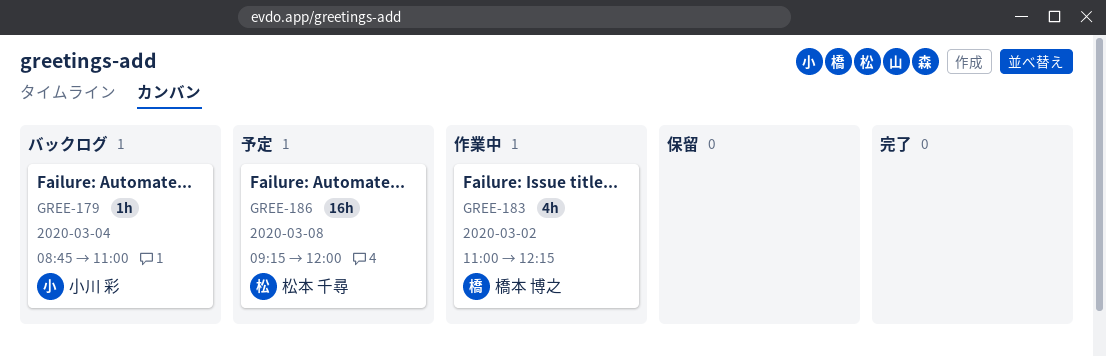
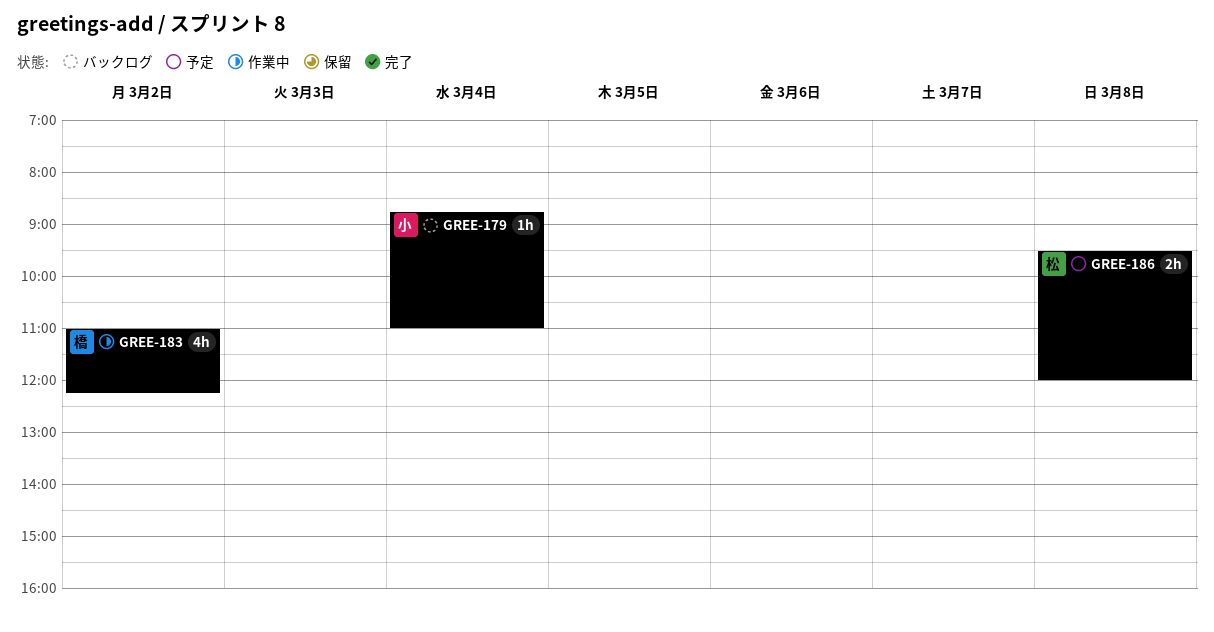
GREE-186, estimate: 16h -> 2h
GREE-186, begins: 09:15 -> 09:30

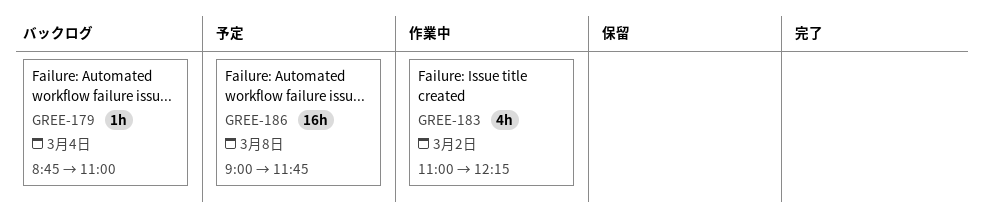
GREE-186, estimate: 2h -> 16h
GREE-186, begins: 09:30 -> 09:00
GREE-186, ends: 12:00 -> 11:45

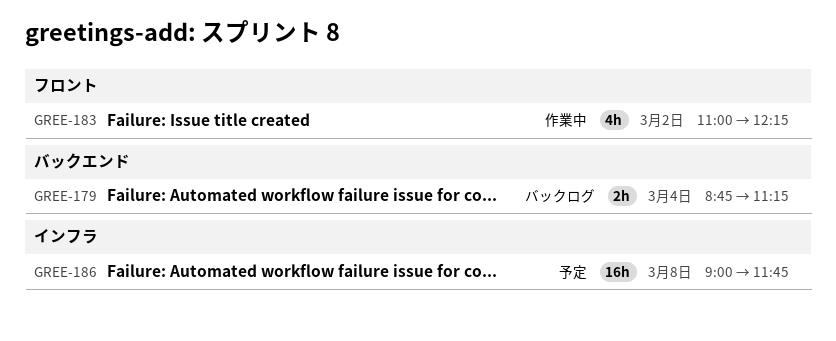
GREE-179, estimate: 1h -> 2h
GREE-179, ends: 11:00 -> 11:15

